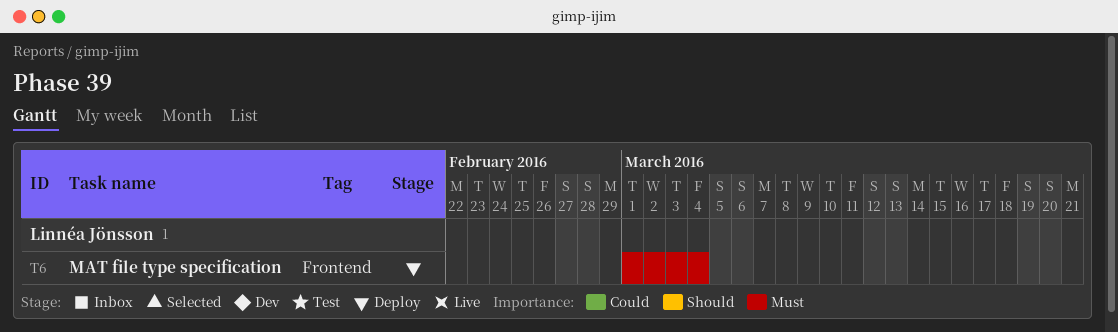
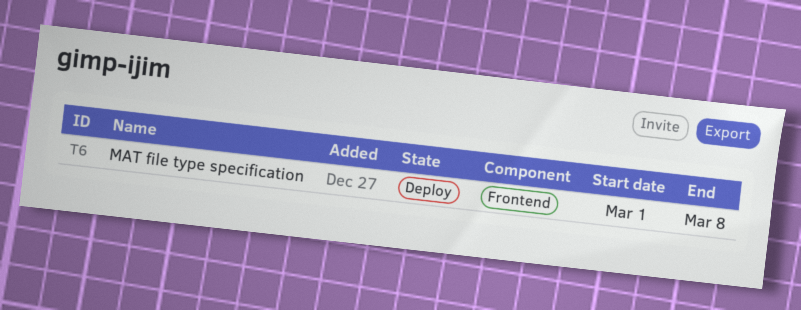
T6, due: Mar 4 -> Mar 8

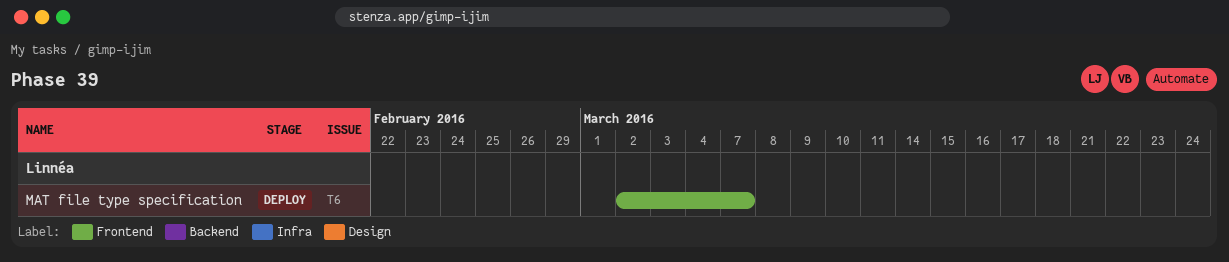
T6, start: Mar 1 -> Mar 2
T6, due: Mar 8 -> Mar 7

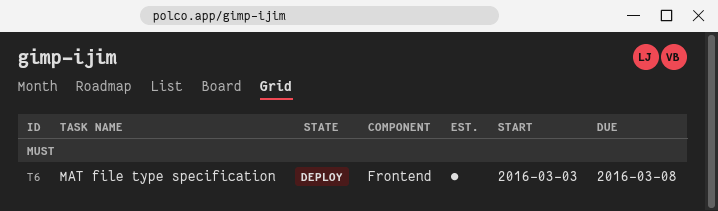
T6, start: Mar 2 -> Mar 3
T6, due: Mar 7 -> Mar 8

